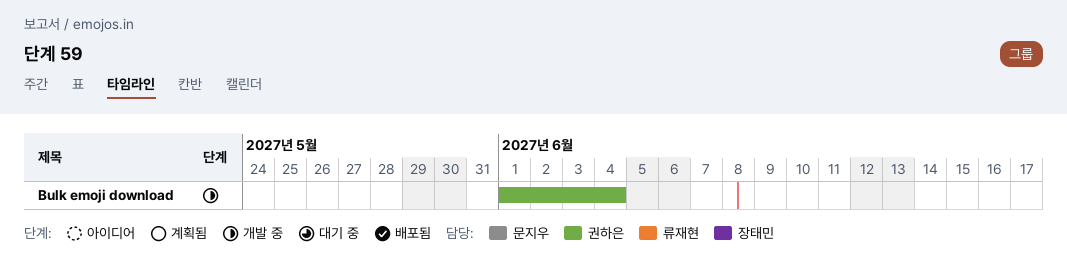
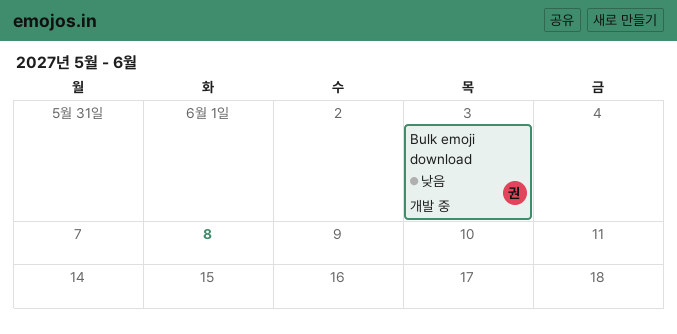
Bulk emoji download, due: Jun 4 -> Jun 3

